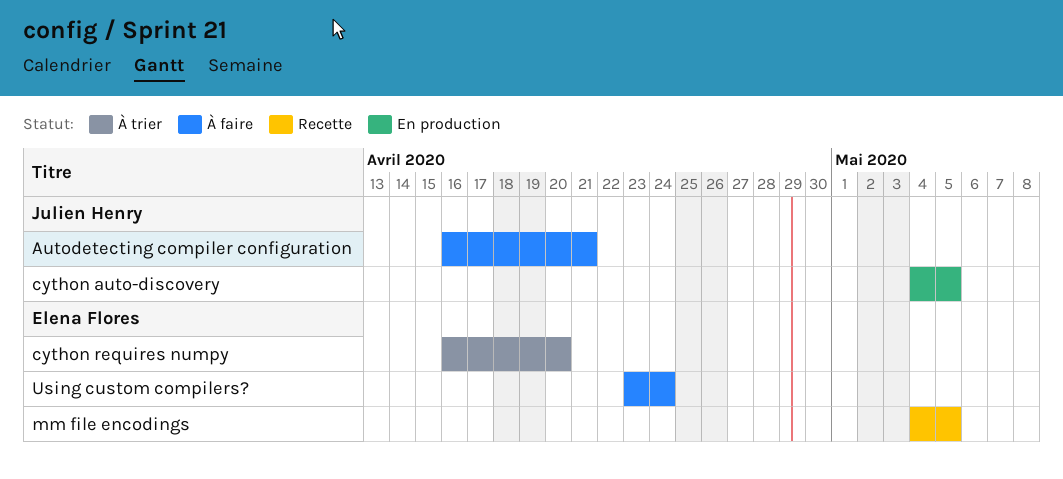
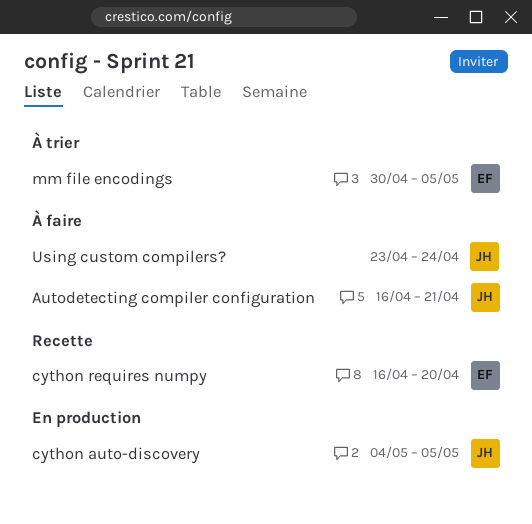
cython requires numpy, status: À trier -> Recette
mm file encodings, status: Recette -> À trier
mm file encodings, start: May 4 -> Apr 30
Using custom compilers?, owner: Elena Flores -> Julien Henry

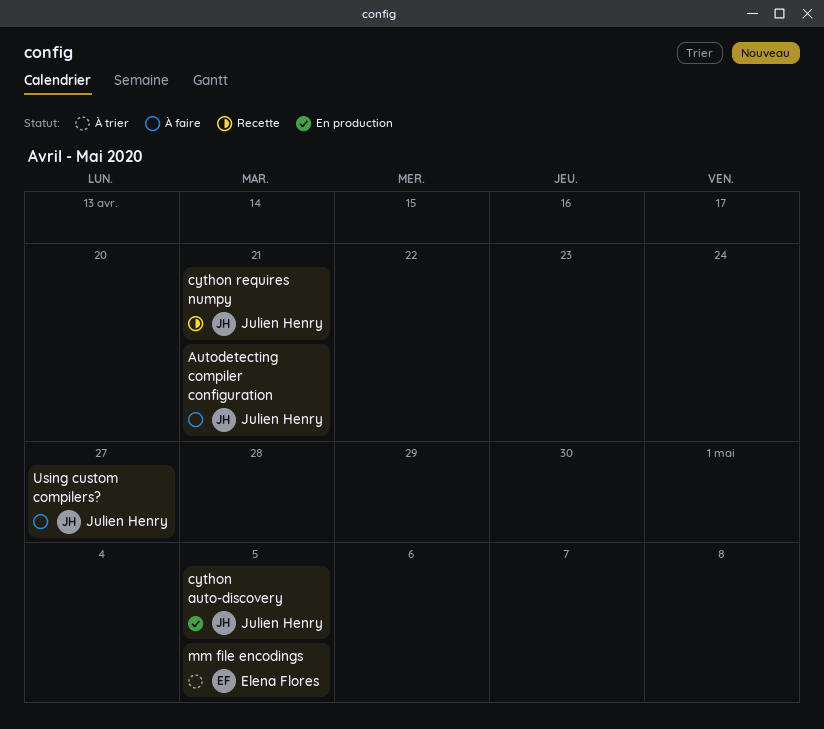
cython requires numpy, owner: Elena Flores -> Julien Henry
cython requires numpy, due: Apr 20 -> Apr 21
Using custom compilers?, due: Apr 24 -> Apr 27

